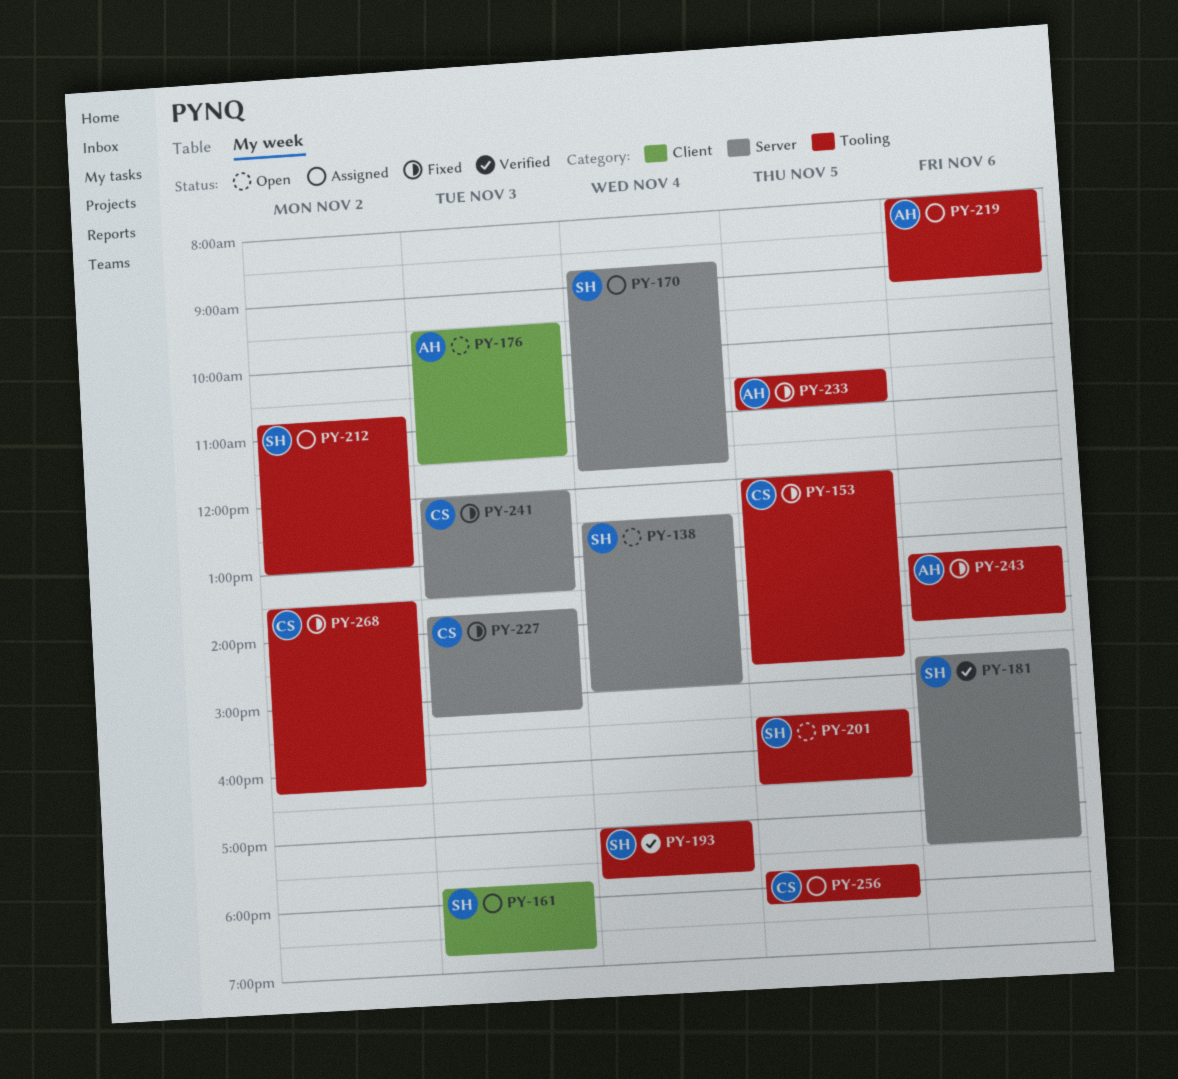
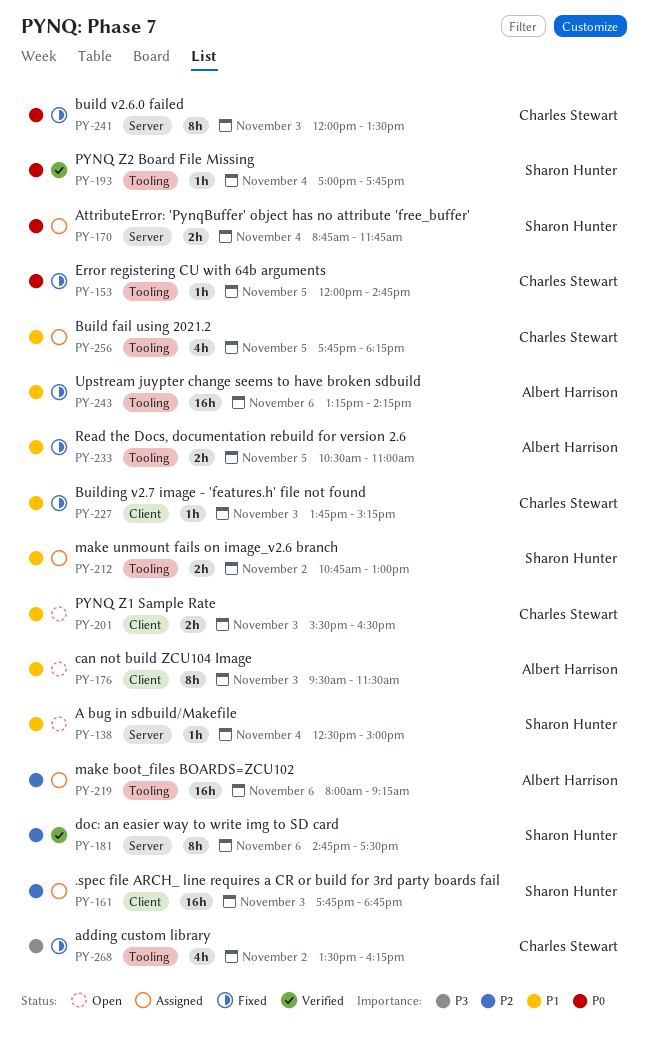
PY-201, owner: Sharon Hunter -> Charles Stewart
PY-201, label: Tooling -> Client
PY-201, day: Nov 5 -> Nov 3
PY-227, label: Server -> Client

